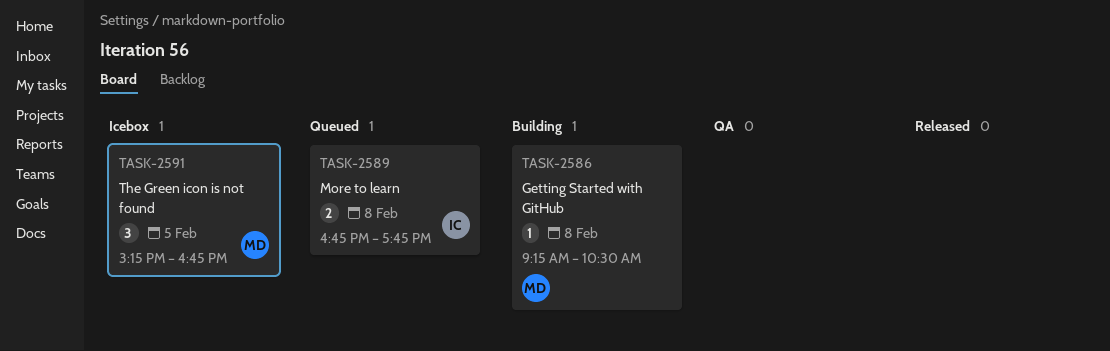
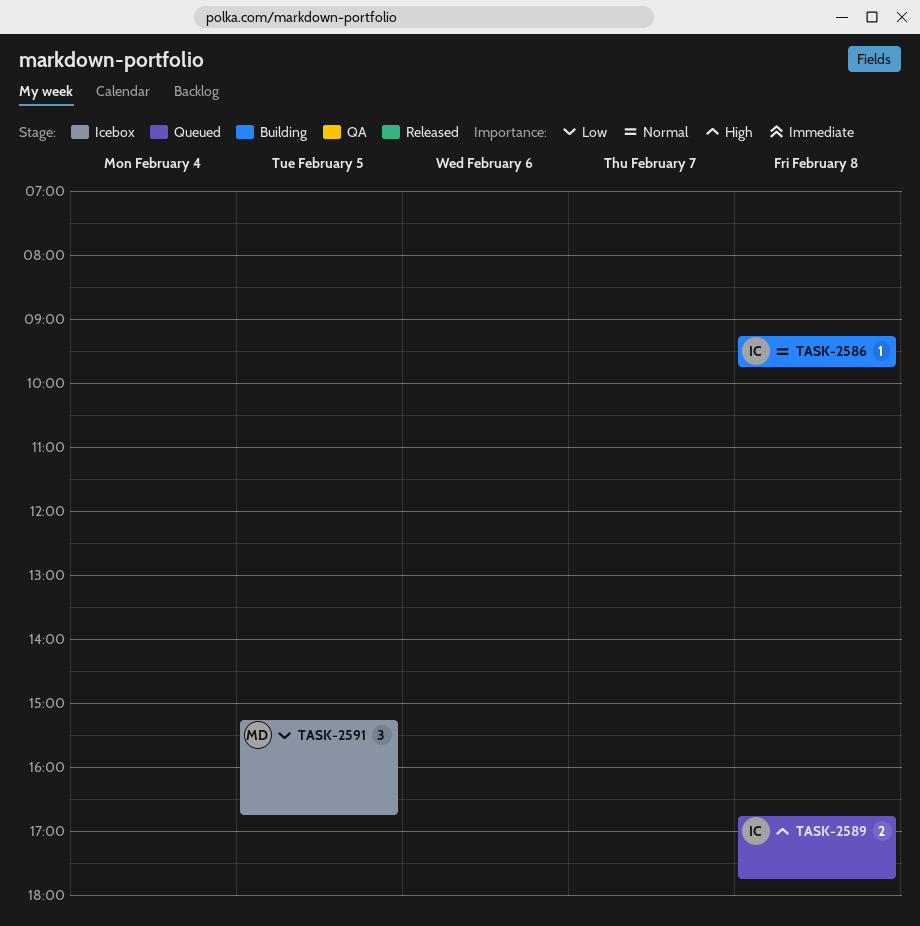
TASK-2586, owner: MD -> IC
TASK-2586, ends: 10:30 -> 09:45

